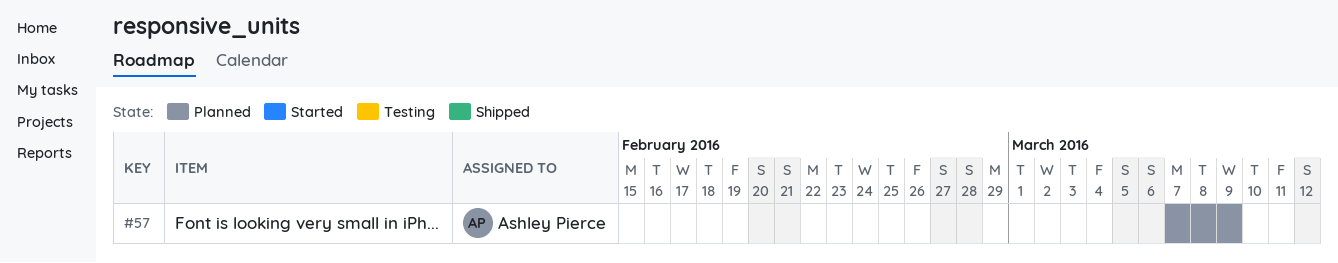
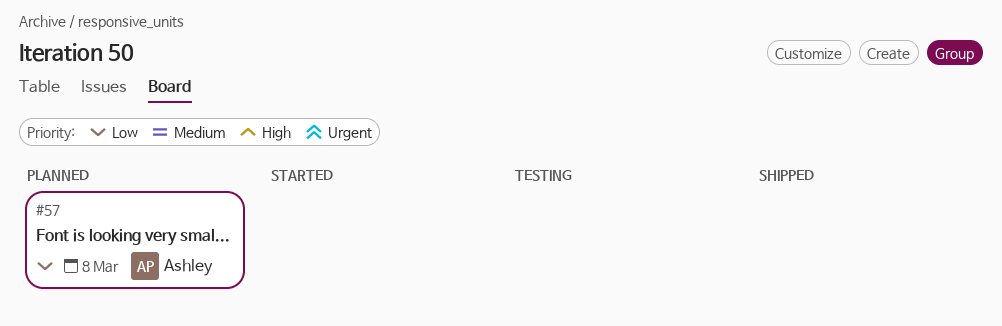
#57, due: Mar 9 -> Mar 8

